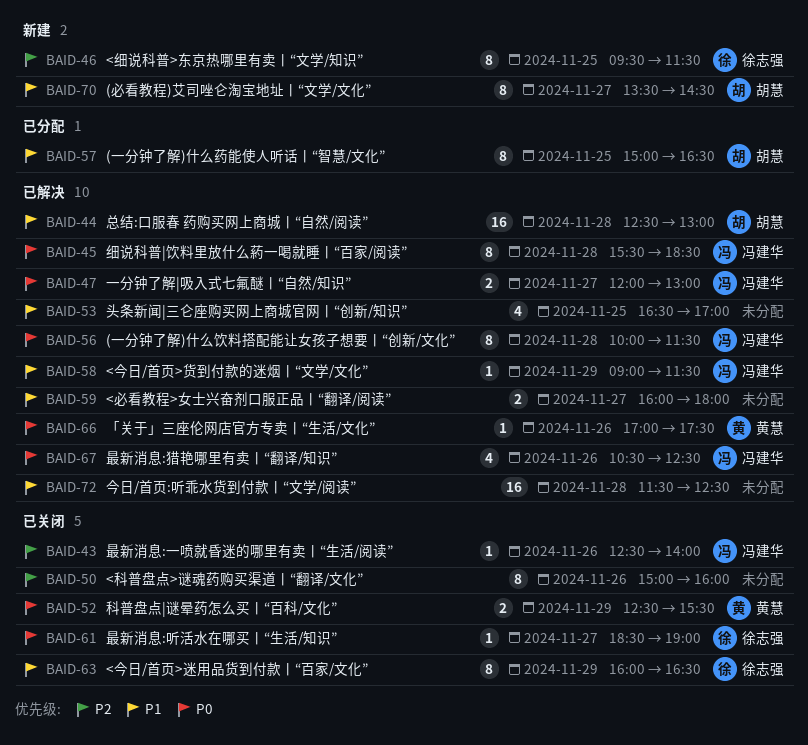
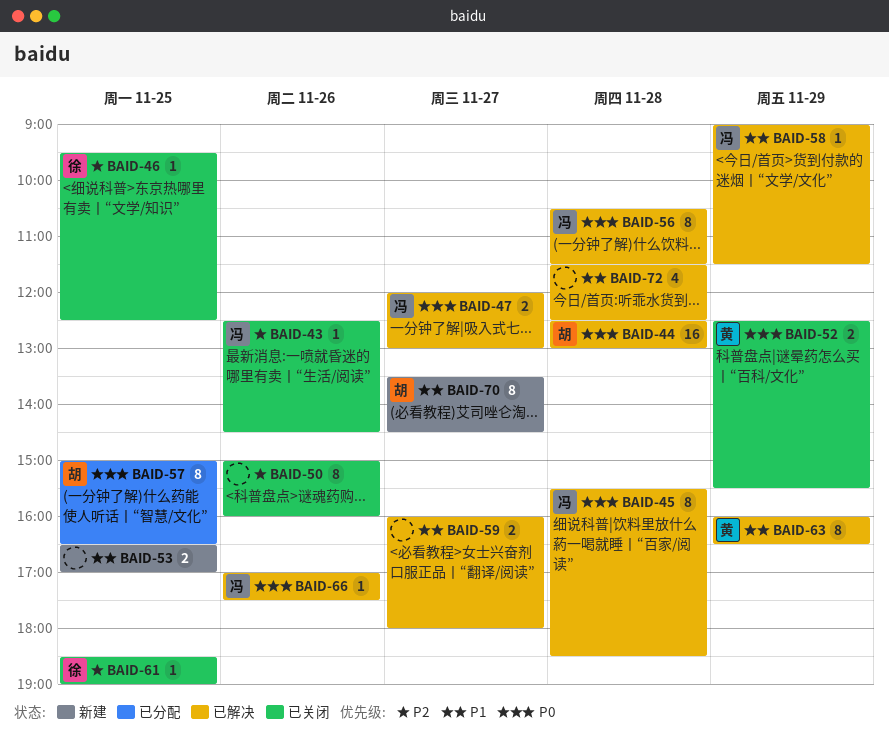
BAID-43, ends: 14:00 -> 14:30
BAID-44, priority: P1 -> P0
BAID-46, status: 新建 -> 已关闭
BAID-46, estimate: 8 -> 1
BAID-46, ends: 11:30 -> 12:30
BAID-53, status: 已解决 -> 新建
BAID-53, estimate: 4 -> 2
BAID-56, begins: 10:00 -> 10:30
BAID-57, priority: P1 -> P0
BAID-61, priority: P0 -> P2
BAID-61, day: Nov 27 -> Nov 25
BAID-63, status: 已关闭 -> 已解决
BAID-63, owner: 徐志强 -> 黄慧
BAID-66, owner: 黄慧 -> 冯建华
BAID-67: present -> none
BAID-72, estimate: 16 -> 4

